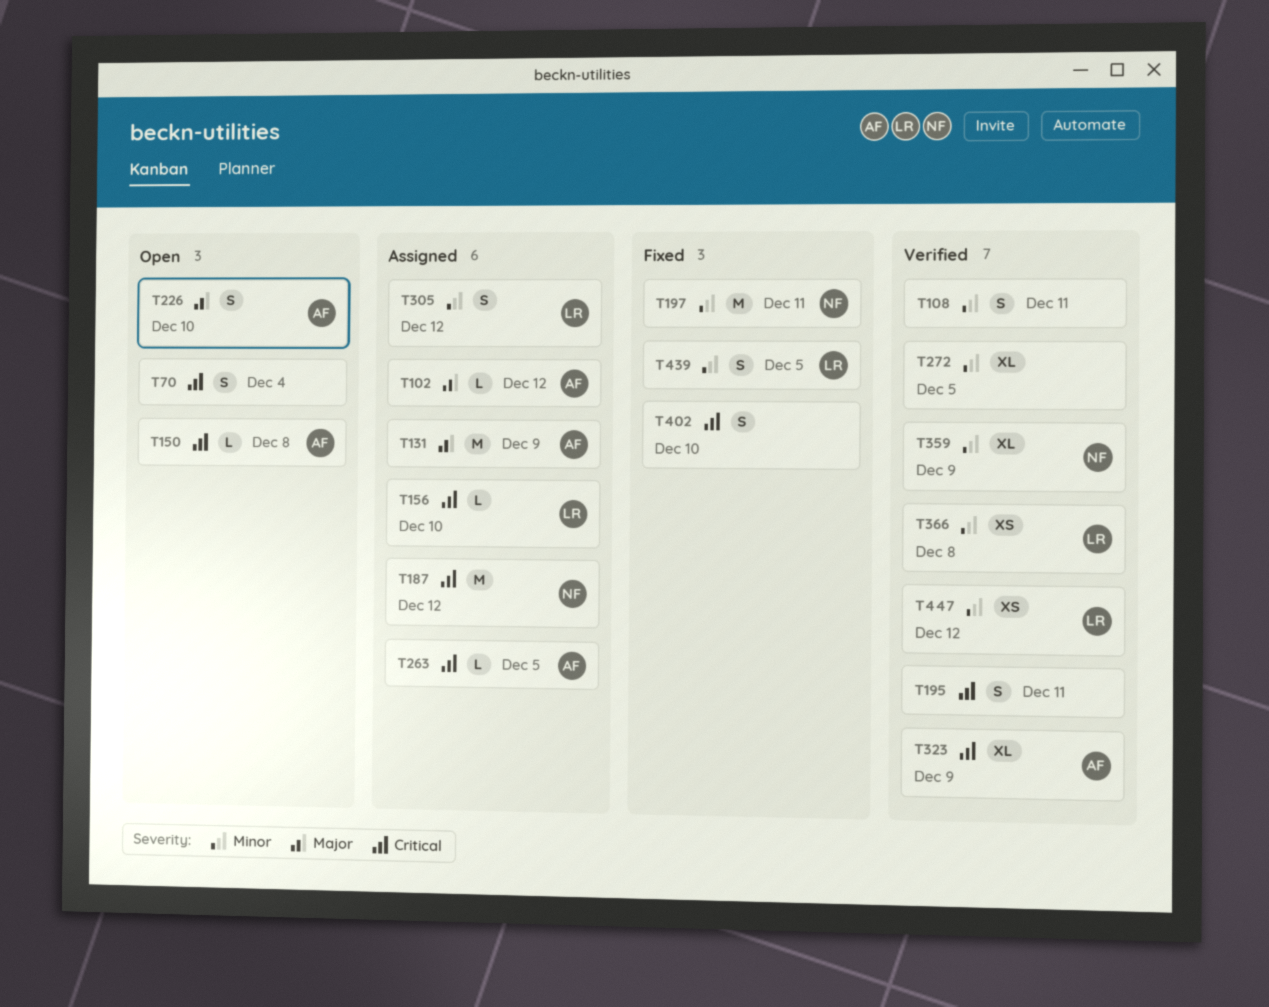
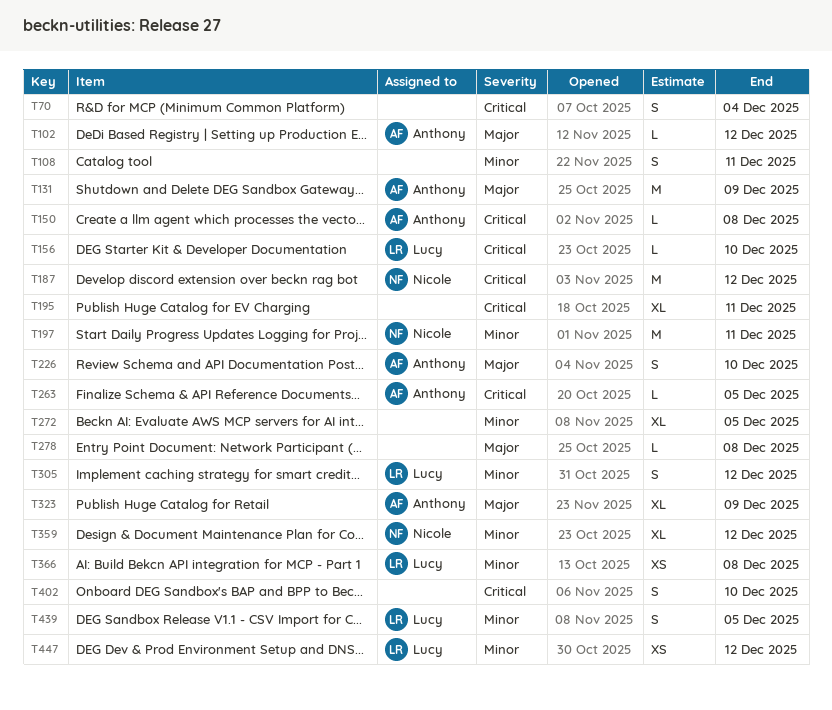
T195, estimate: S -> XL
T278: none -> present
T323, priority: Critical -> Major
T359, due: Dec 9 -> Dec 12

